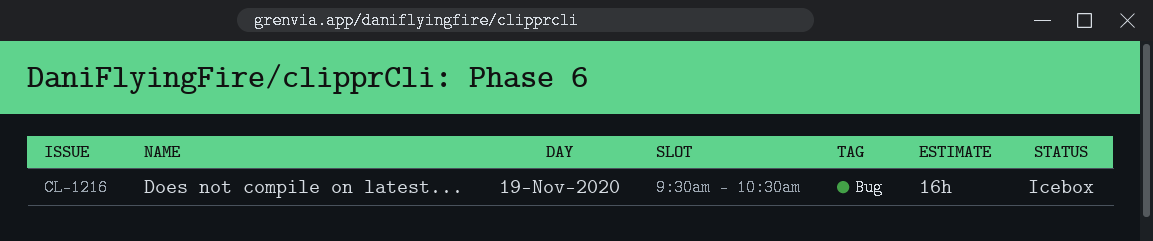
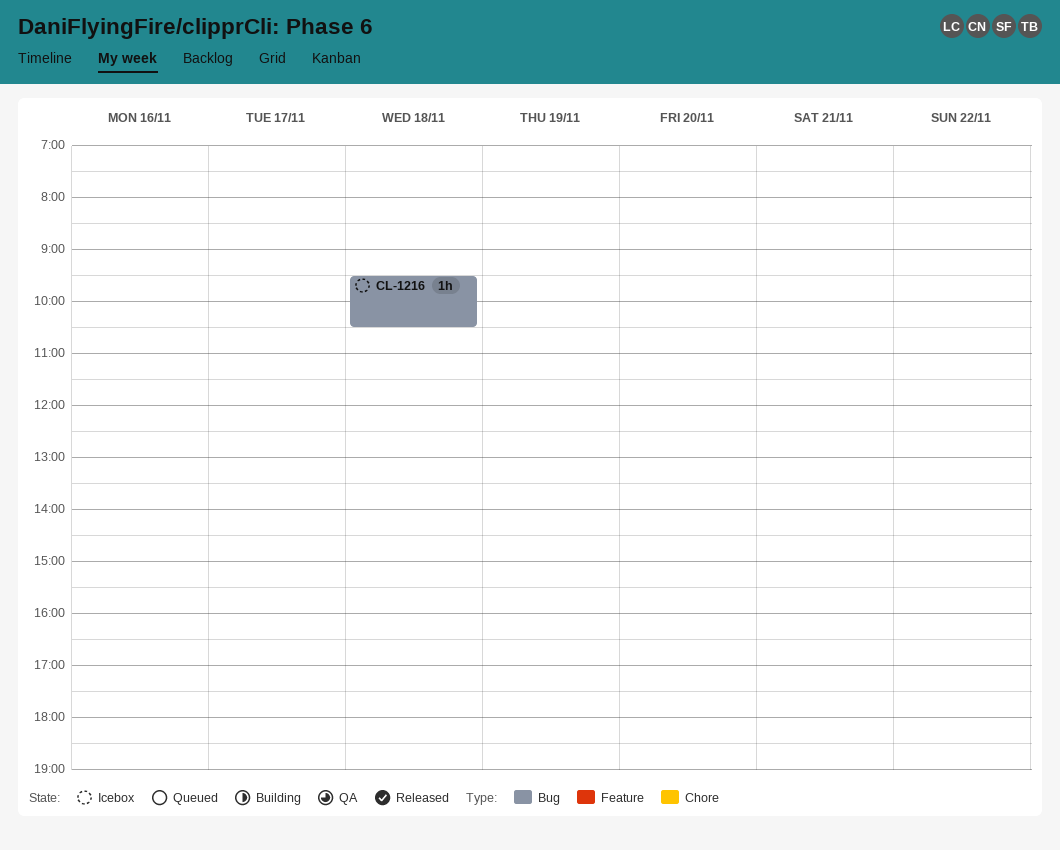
CL-1216, estimate: 16h -> 1h
CL-1216, day: Nov 19 -> Nov 18

